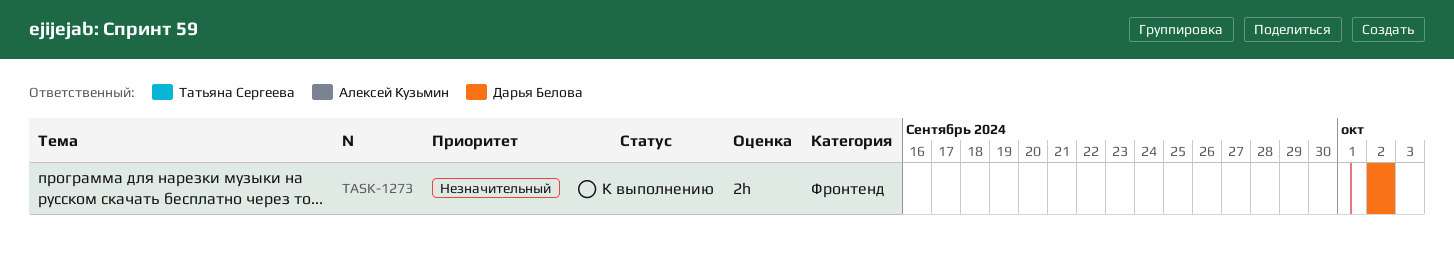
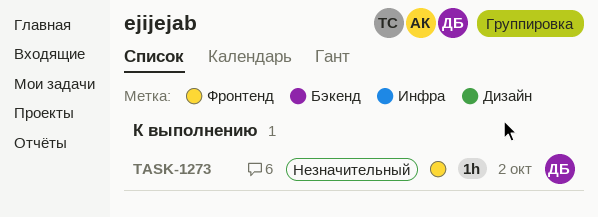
TASK-1273, estimate: 2h -> 1h

